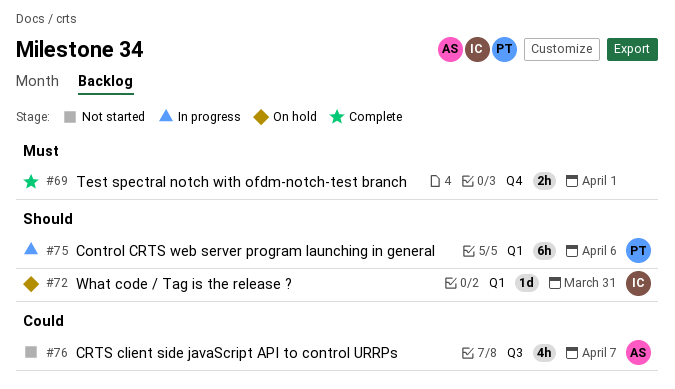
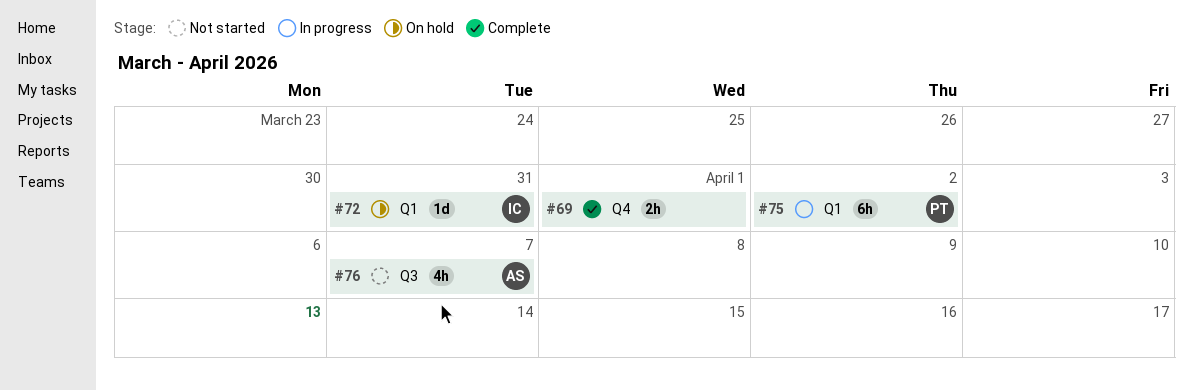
#75, due: Apr 6 -> Apr 2

